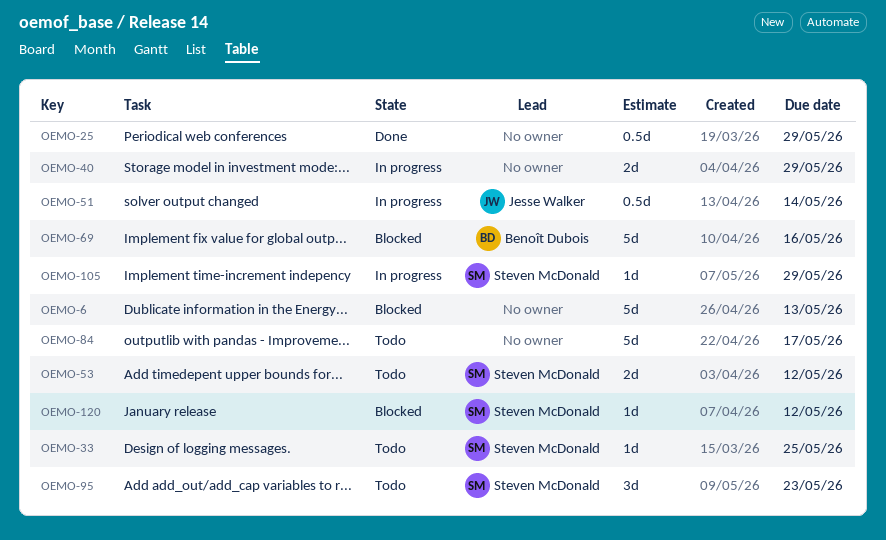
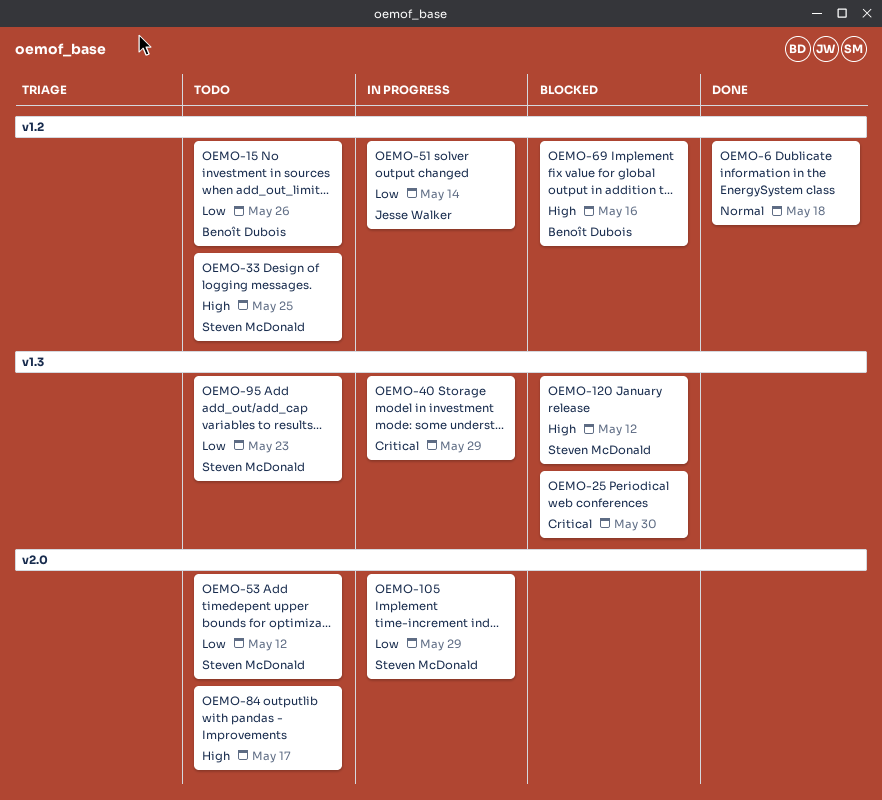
OEMO-6, status: Blocked -> Done
OEMO-6, due: May 13 -> May 18
OEMO-15: none -> present
OEMO-25, status: Done -> Blocked
OEMO-25, due: May 29 -> May 30

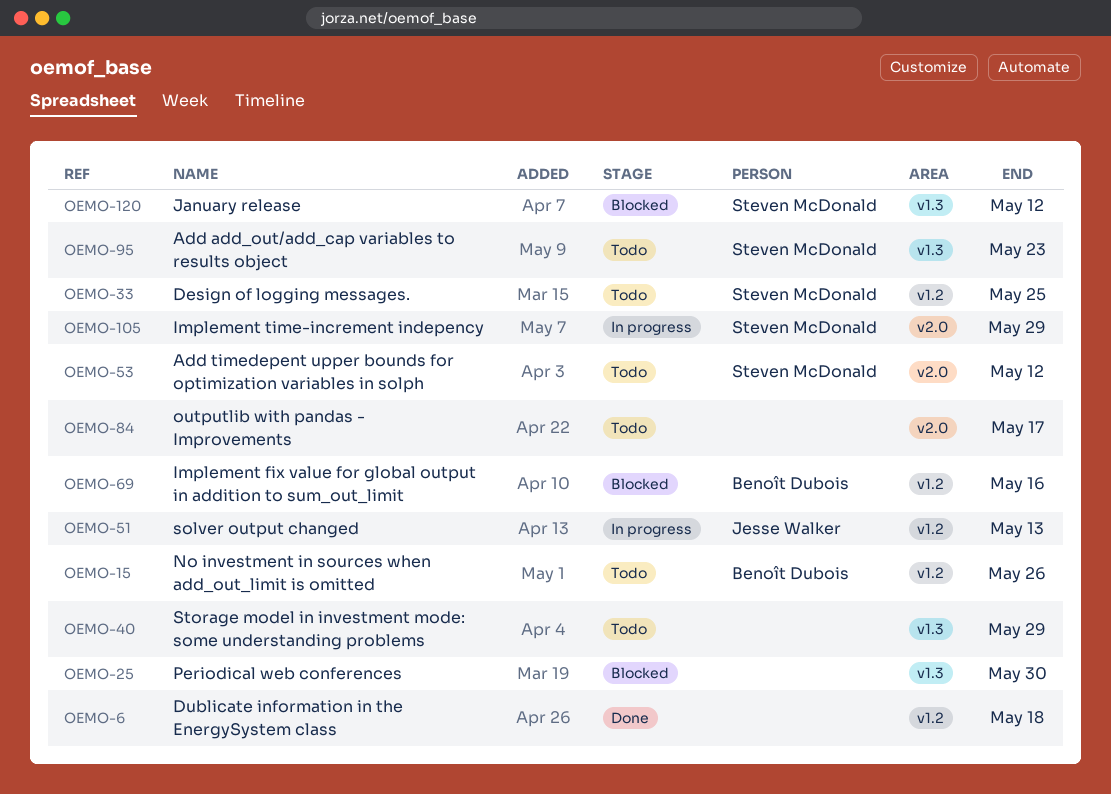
OEMO-40, status: In progress -> Todo
OEMO-51, due: May 14 -> May 13

